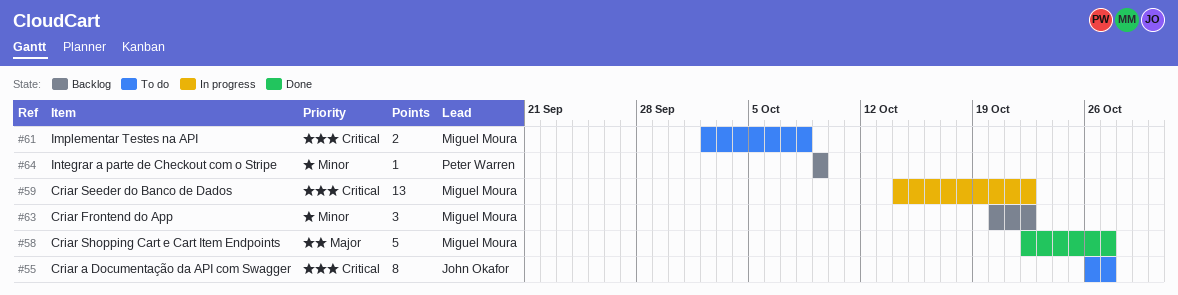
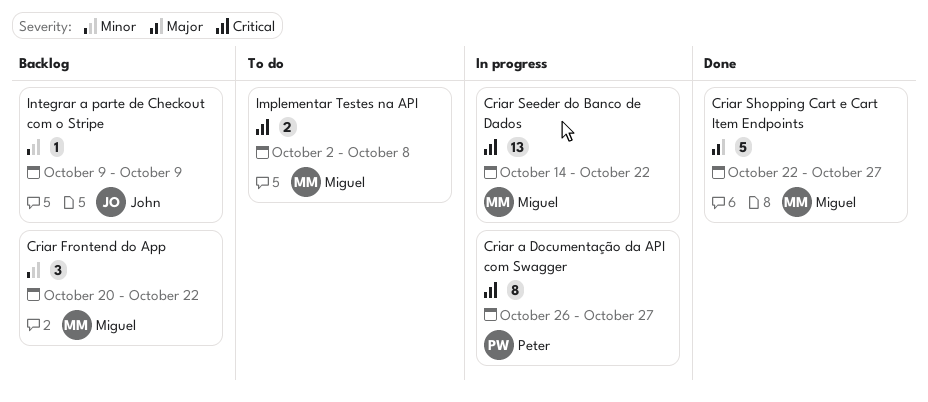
Criar a Documentação da API com Swagger, status: To do -> In progress
Criar a Documentação da API com Swagger, owner: John Okafor -> Peter Warren
Integrar a parte de Checkout com o Stripe, owner: Peter Warren -> John Okafor

